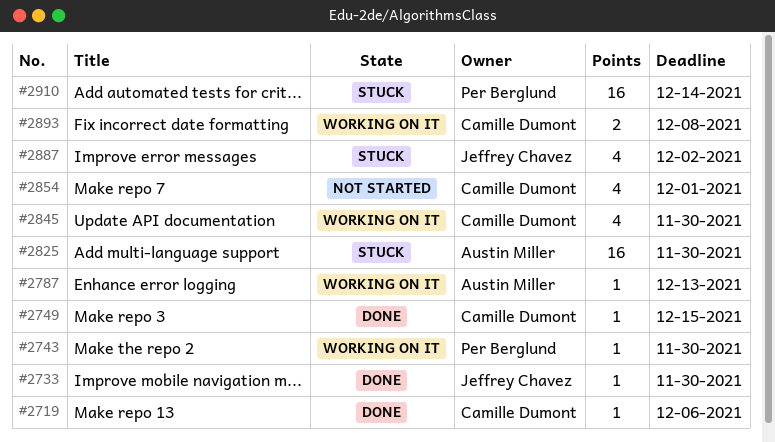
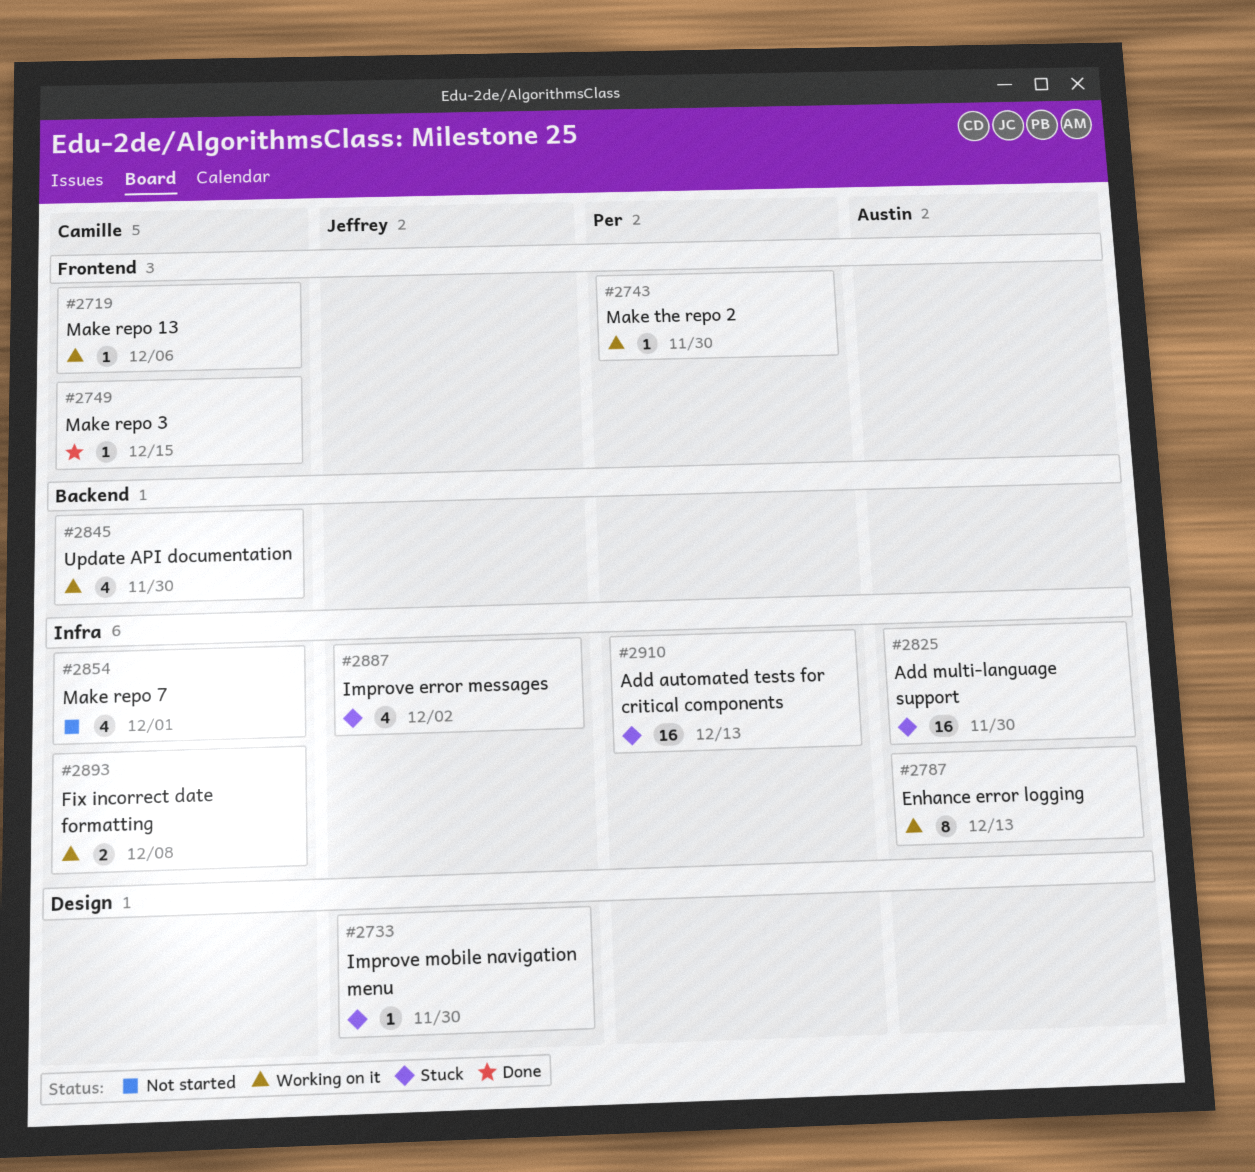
#2719, status: Done -> Working on it
#2733, status: Done -> Stuck
#2787, estimate: 1 -> 8
#2910, due: Dec 14 -> Dec 13

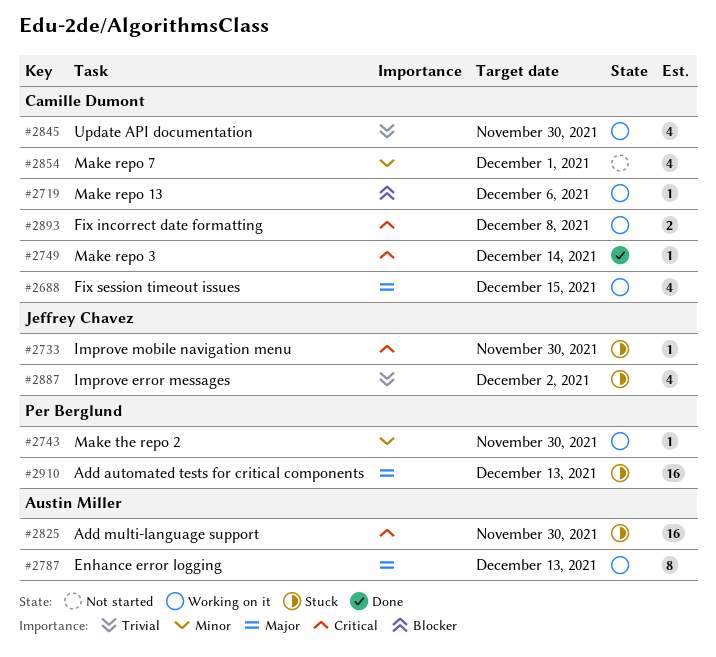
#2688: none -> present
#2749, due: Dec 15 -> Dec 14

